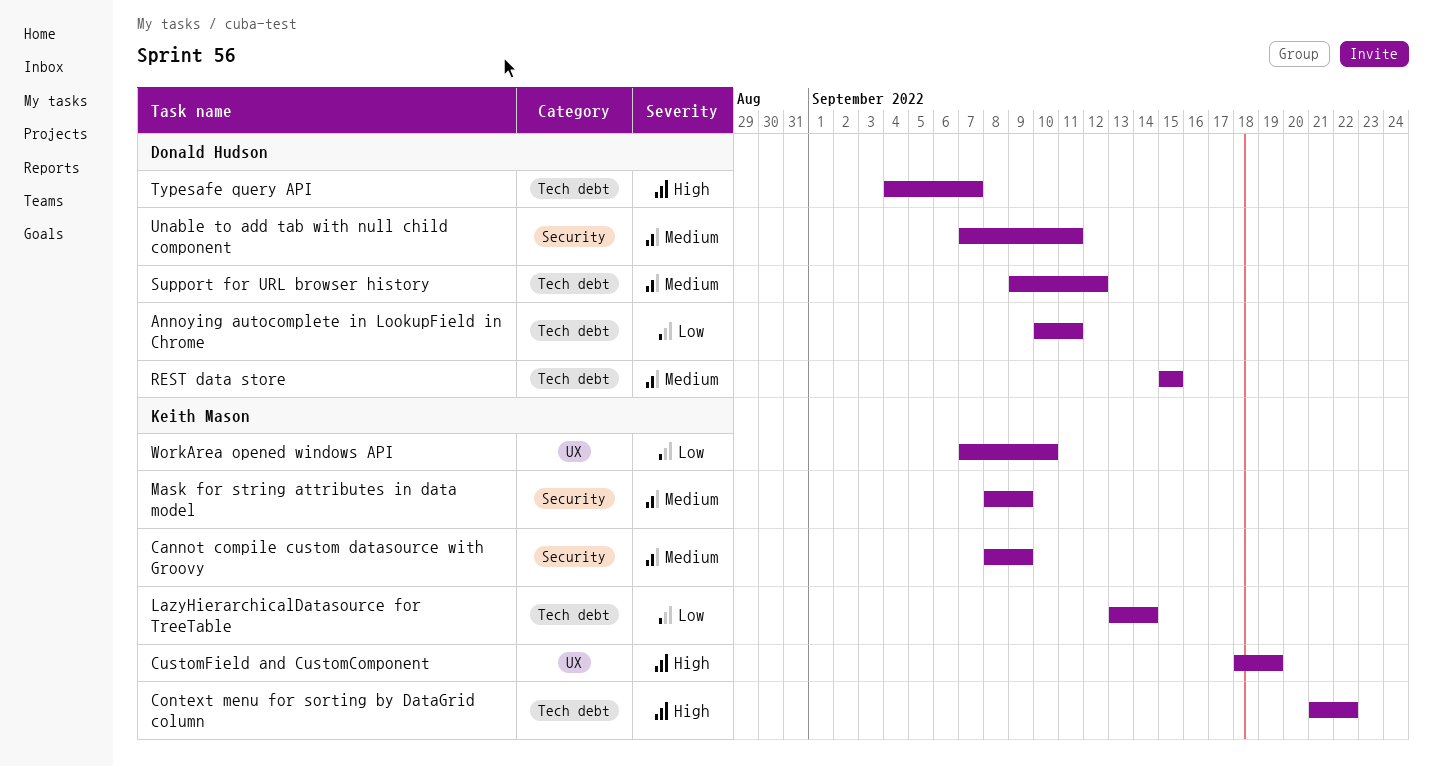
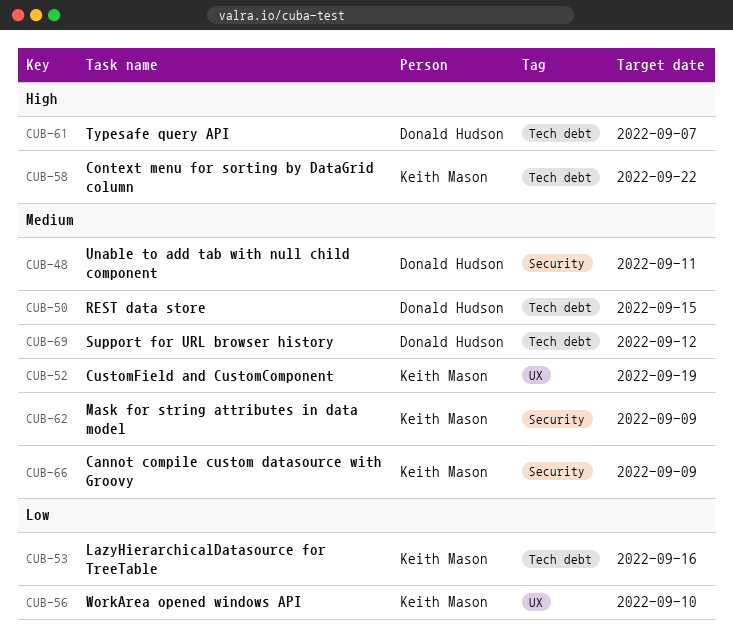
Annoying autocomplete in LookupField in Chrome: present -> none
CustomField and CustomComponent, priority: High -> Medium
LazyHierarchicalDatasource for TreeTable, due: Sep 14 -> Sep 16

